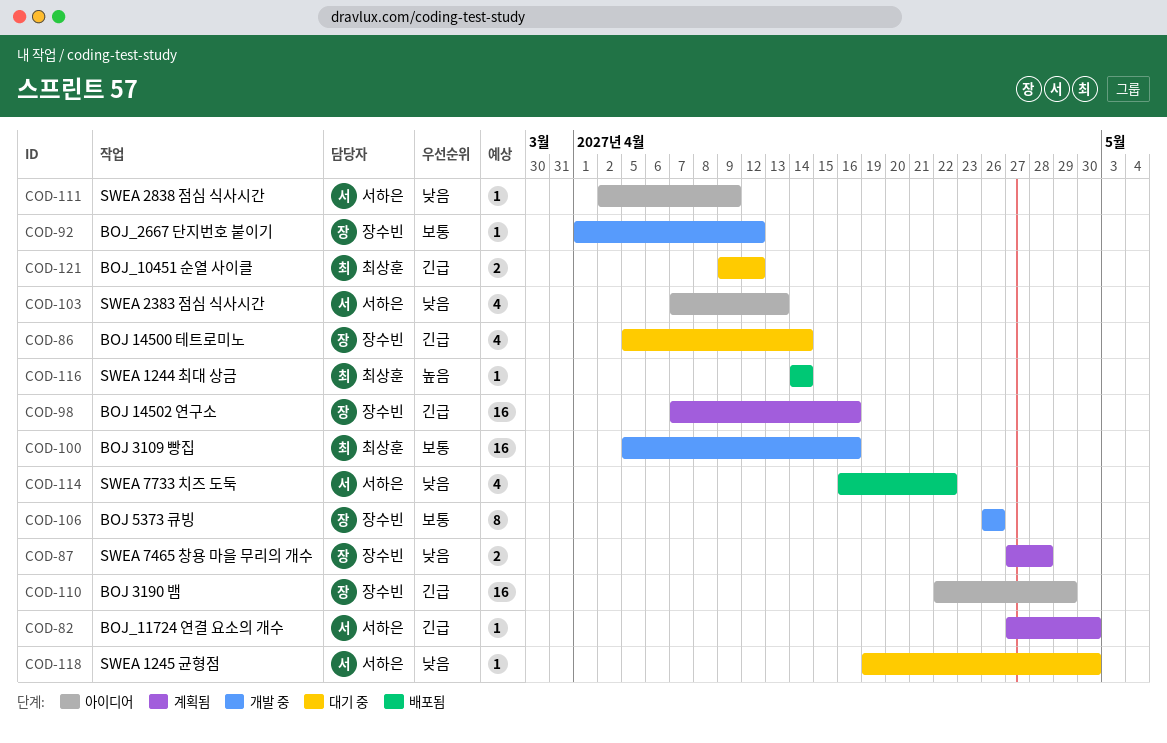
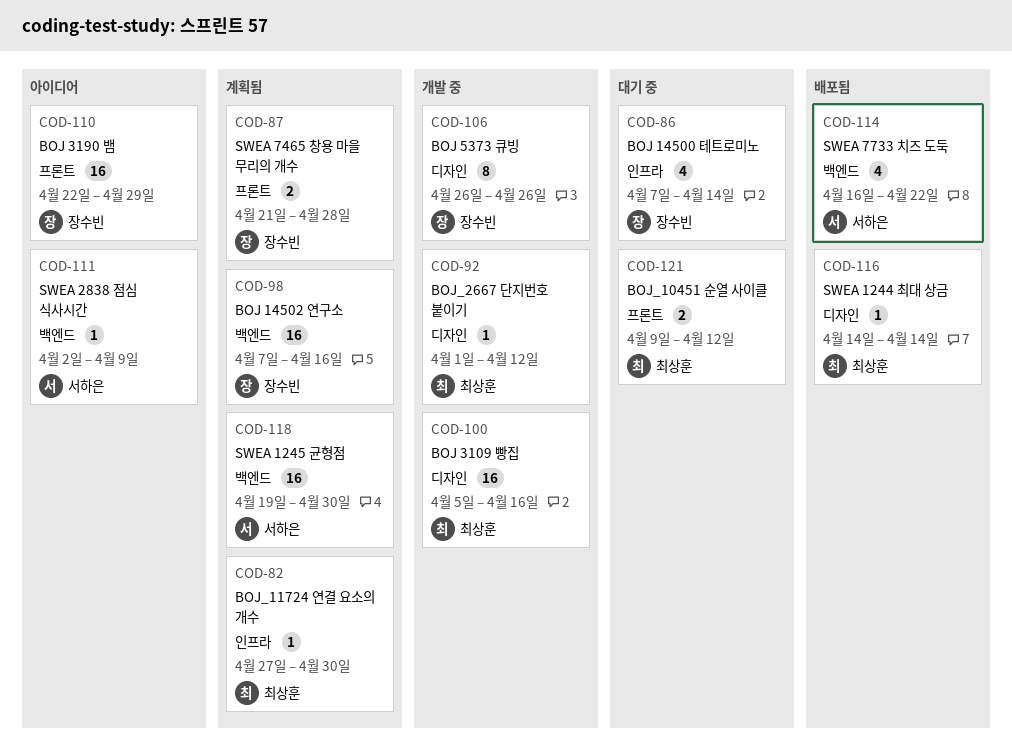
COD-82, owner: 서하은 -> 최상훈
COD-86, start: Apr 5 -> Apr 7
COD-87, start: Apr 27 -> Apr 21
COD-92, owner: 장수빈 -> 최상훈
COD-103: present -> none
COD-118, status: 대기 중 -> 계획됨
COD-118, estimate: 1 -> 16

